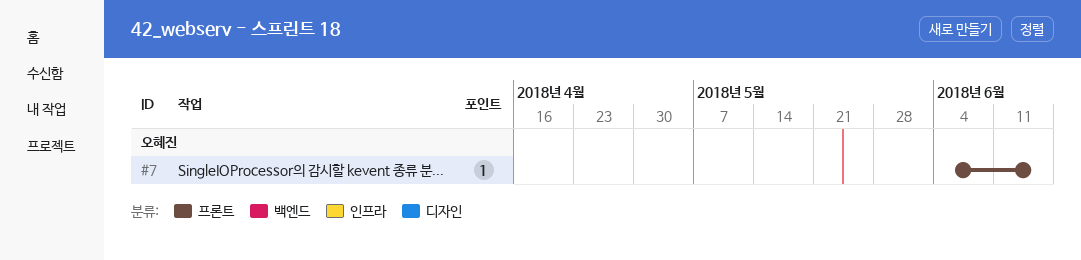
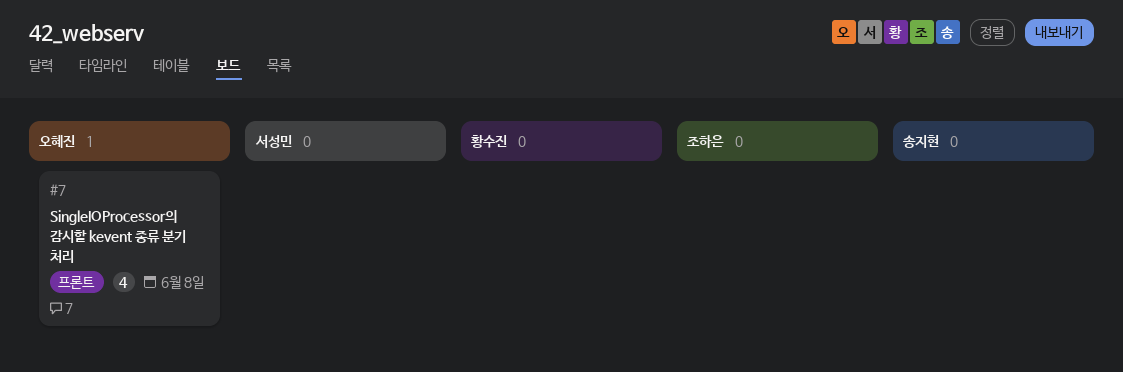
#7, estimate: 1 -> 4
#7, due: Jun 15 -> Jun 8

